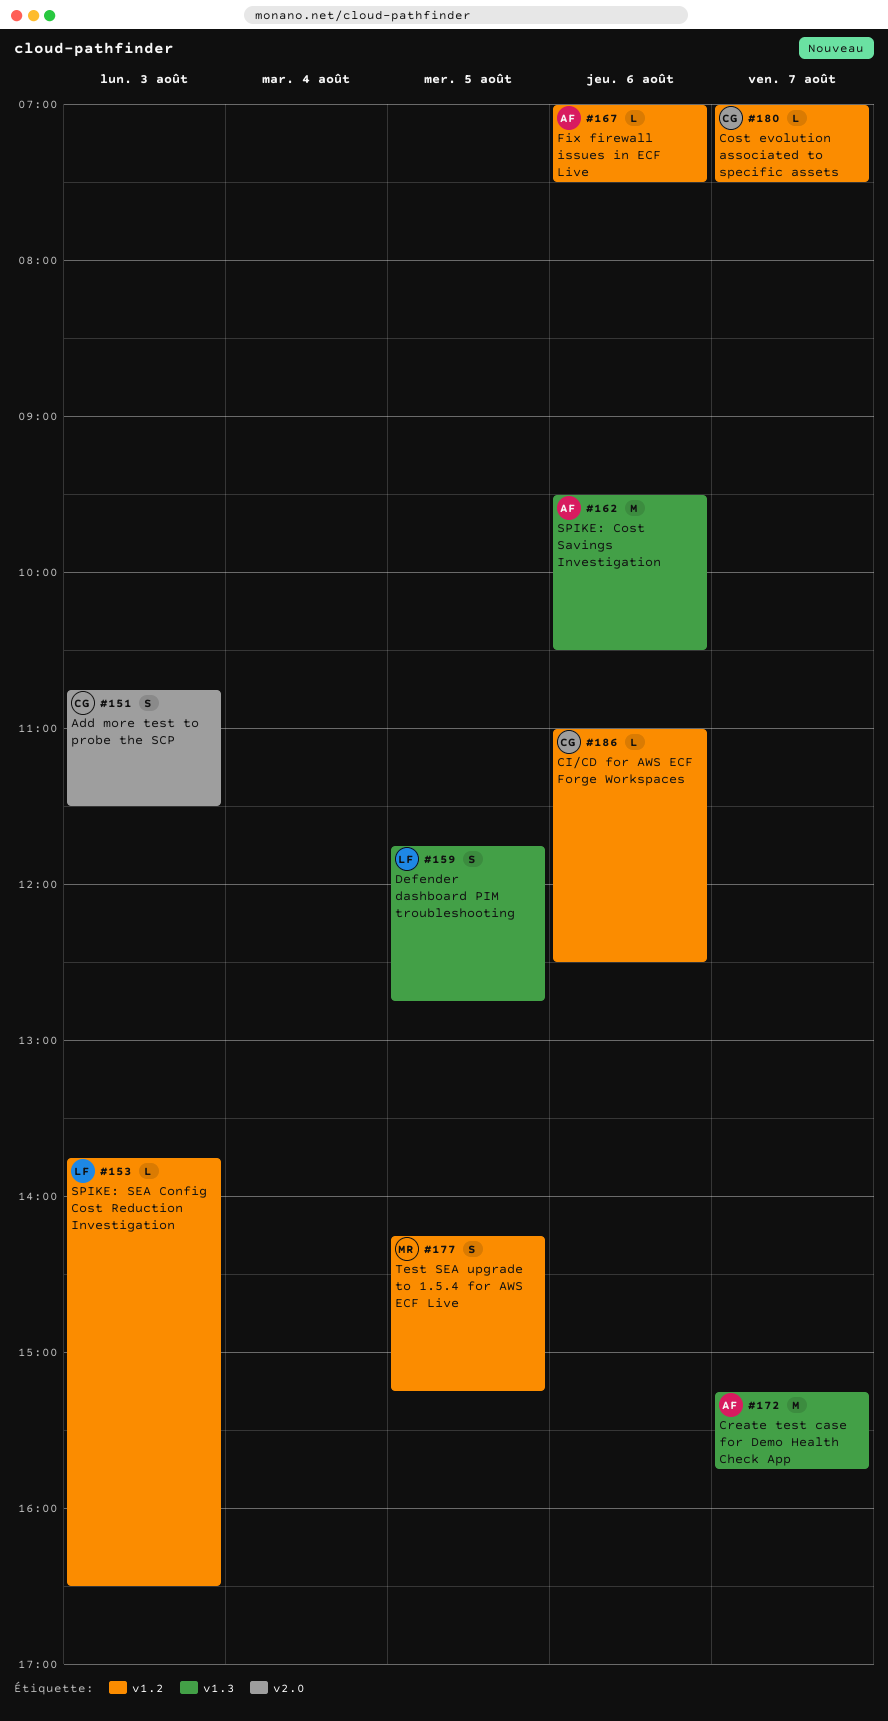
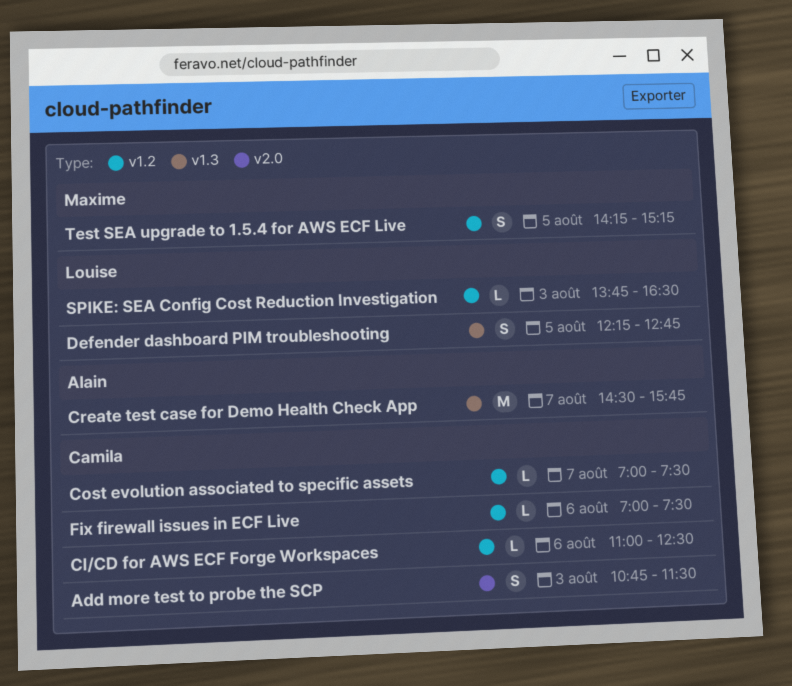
Create test case for Demo Health Check App, begins: 15:15 -> 14:30
Defender dashboard PIM troubleshooting, begins: 11:45 -> 12:15
Fix firewall issues in ECF Live, owner: Alain -> Camila
SPIKE: Cost Savings Investigation: present -> none

